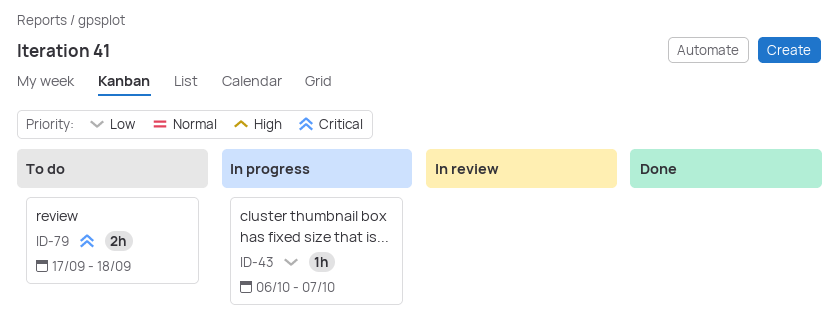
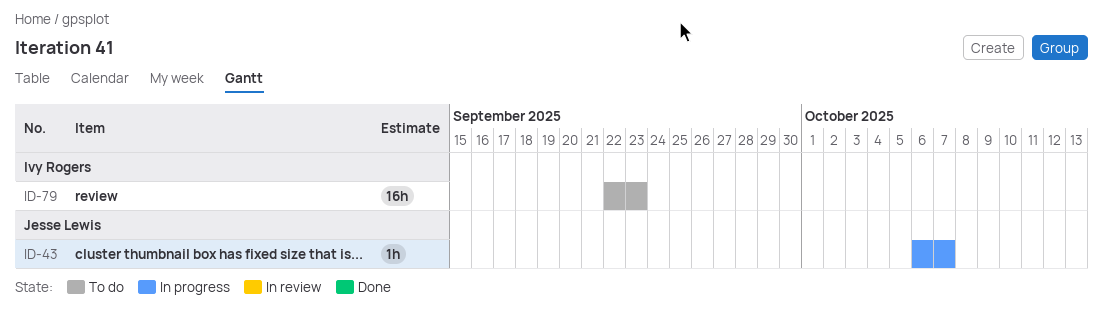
ID-79, estimate: 2h -> 16h
ID-79, start: Sep 17 -> Sep 22
ID-79, due: Sep 18 -> Sep 23

